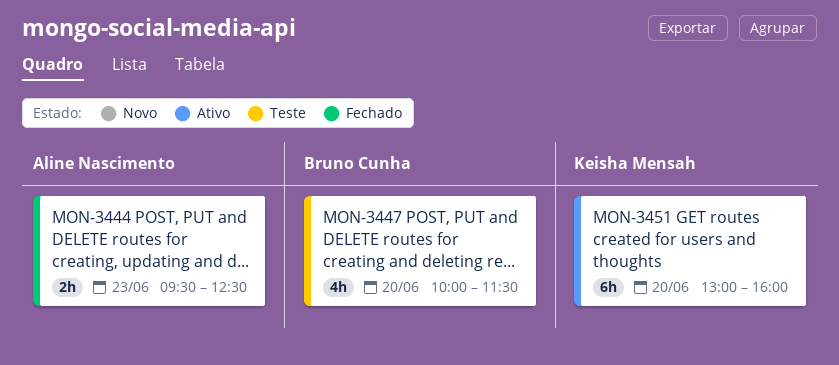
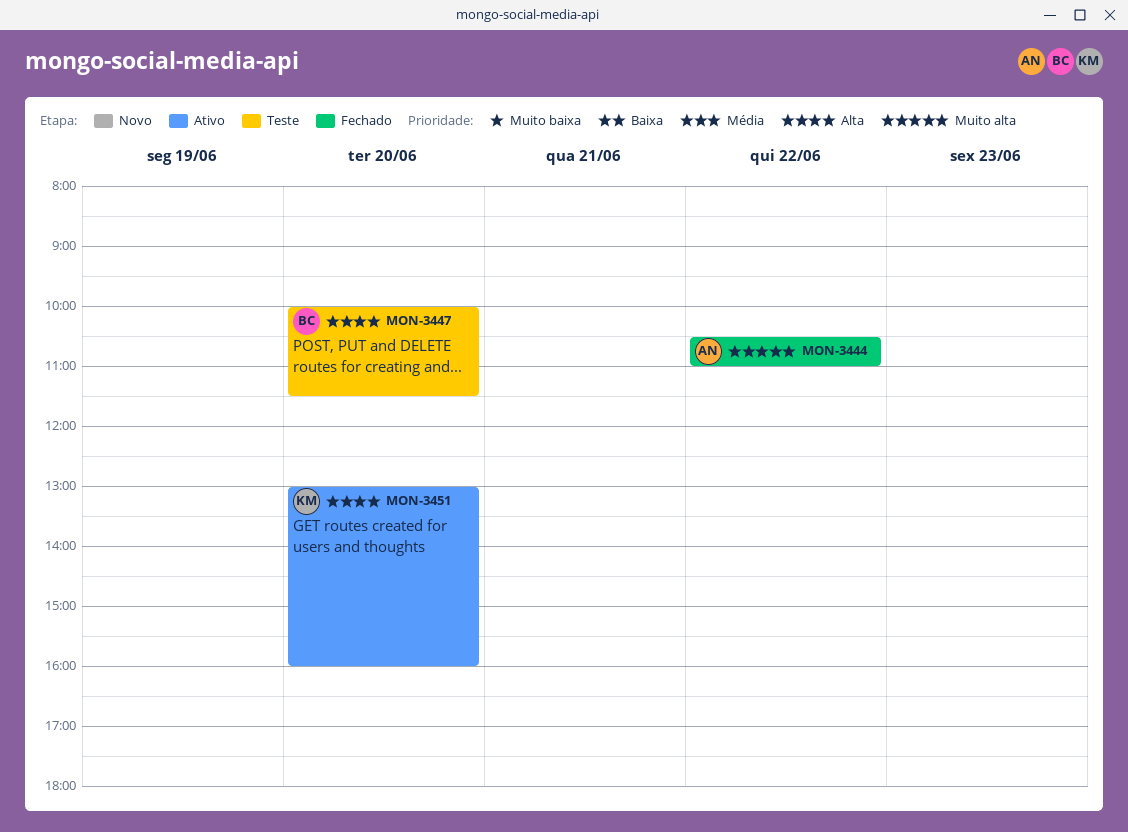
MON-3444, day: Jun 23 -> Jun 22
MON-3444, begins: 09:30 -> 10:30
MON-3444, ends: 12:30 -> 11:00

